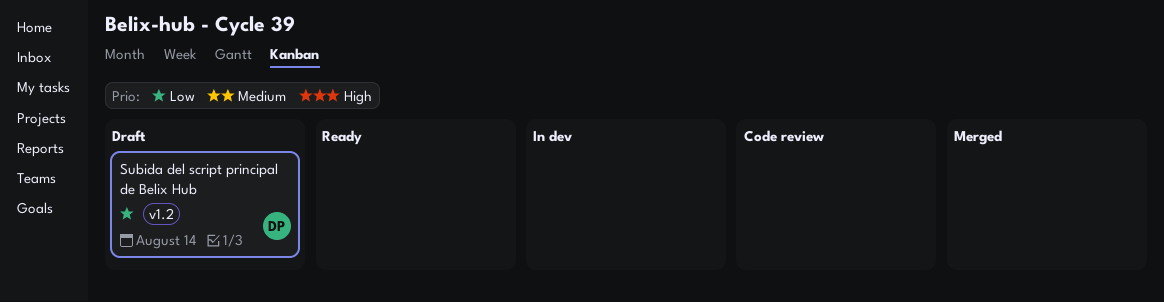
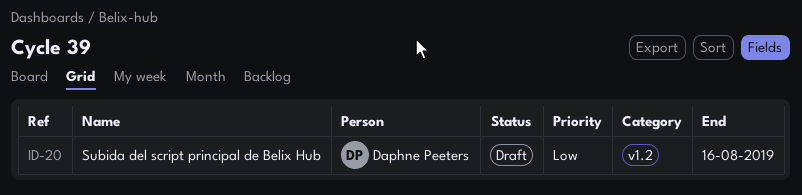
Subida del script principal de Belix Hub, due: Aug 14 -> Aug 16

